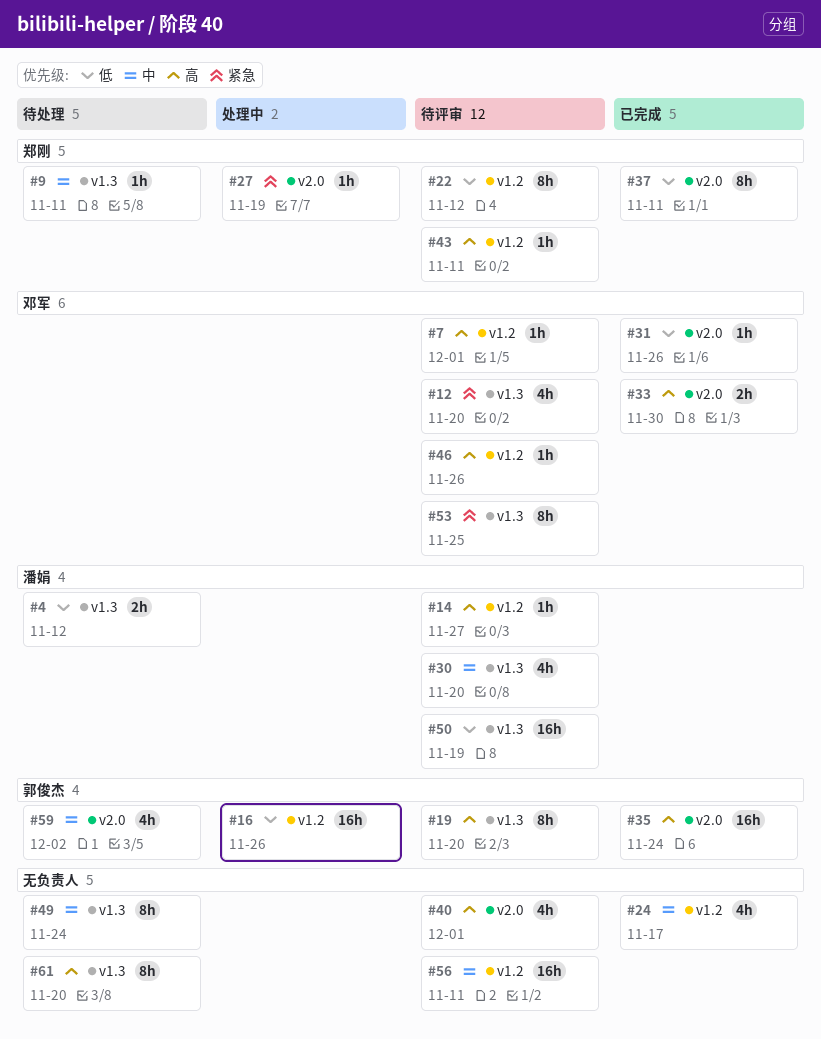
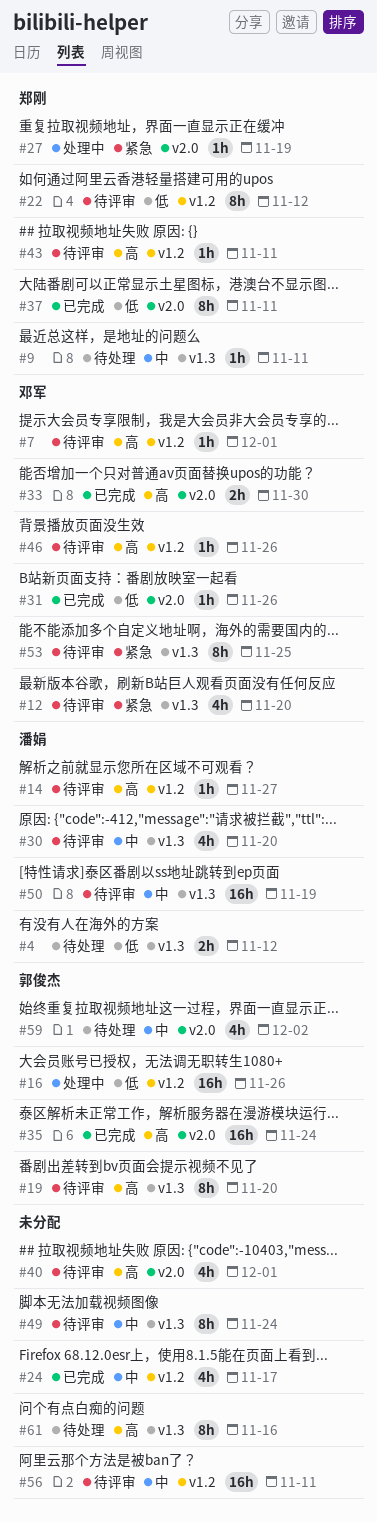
#49, status: 待处理 -> 待评审
#50, priority: 低 -> 中
#61, due: Nov 20 -> Nov 16

